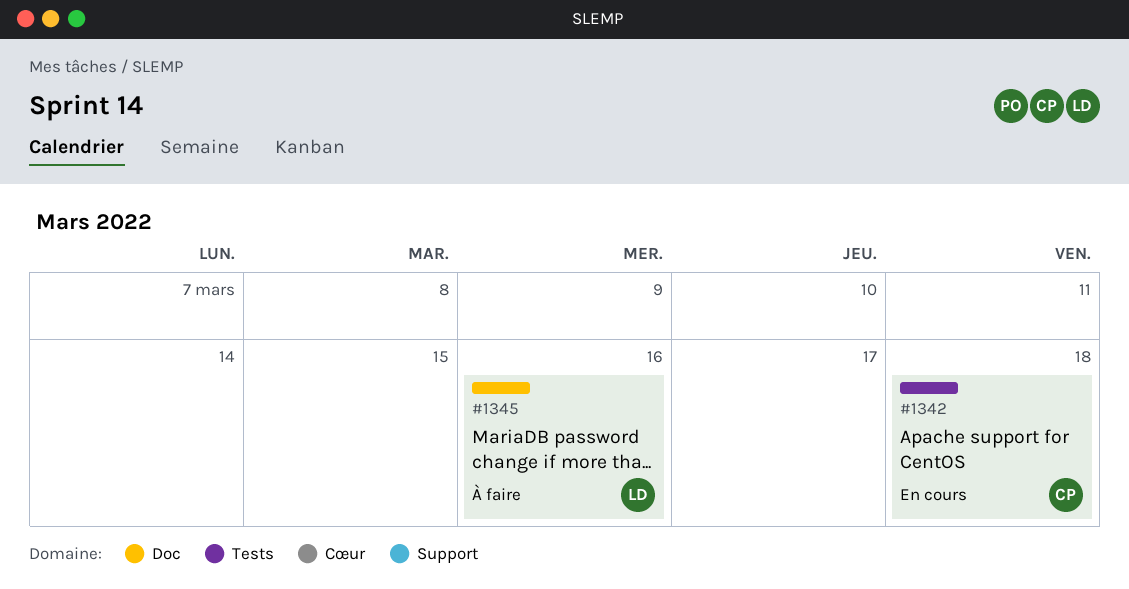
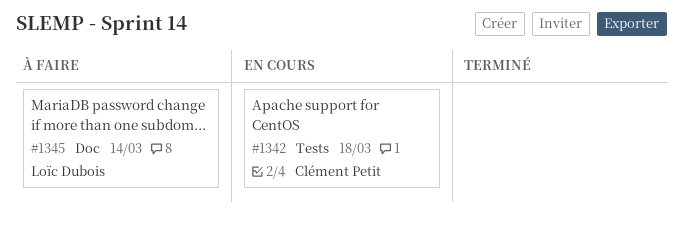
#1345, due: Mar 16 -> Mar 14

